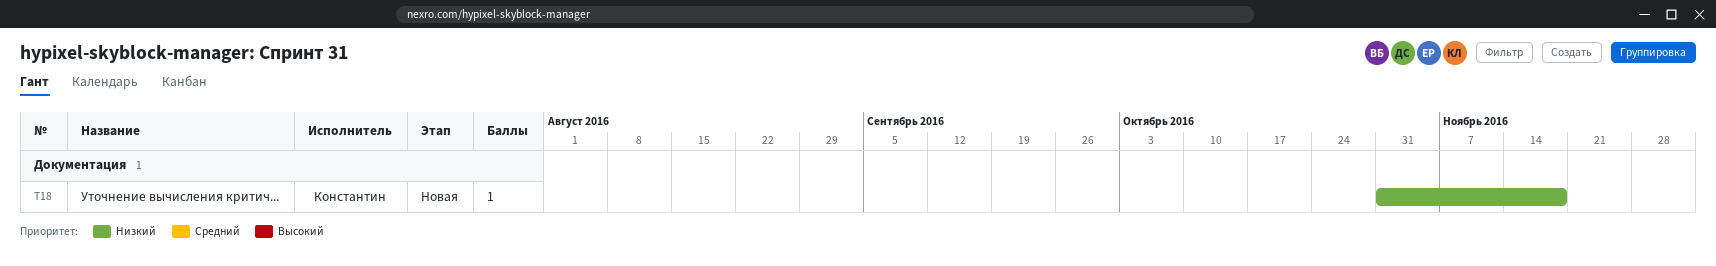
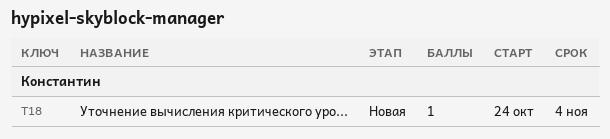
T18, start: Oct 31 -> Oct 24
T18, due: Nov 18 -> Nov 4

